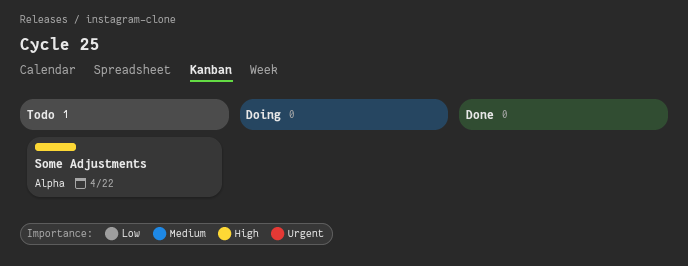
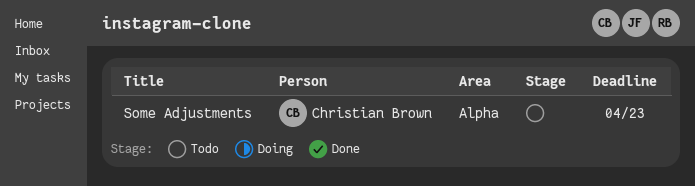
Some Adjustments, due: Apr 22 -> Apr 23

